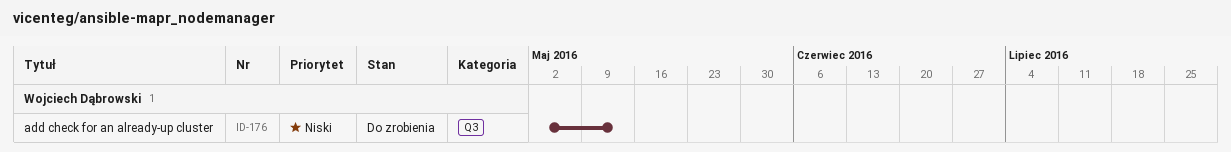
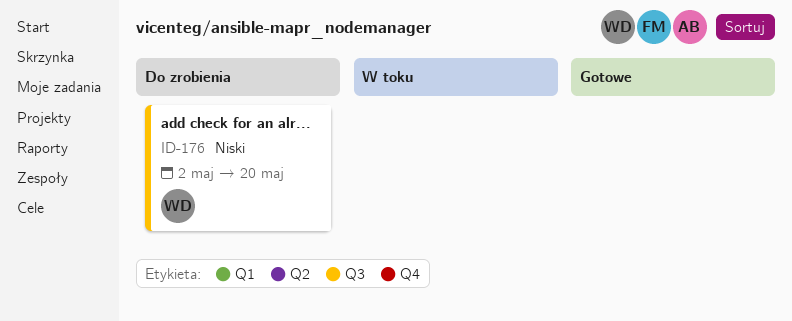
ID-176, due: May 13 -> May 20

